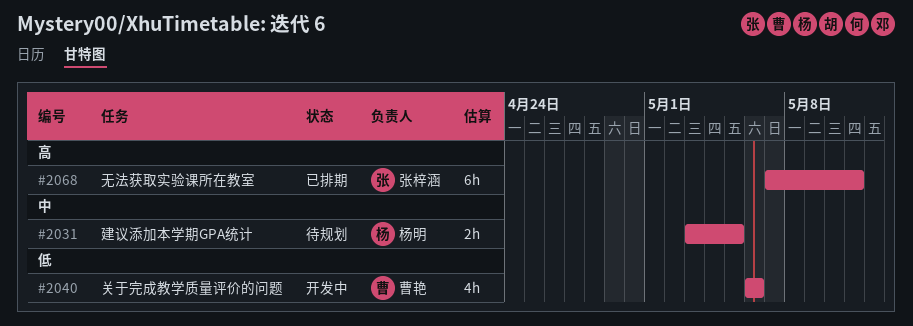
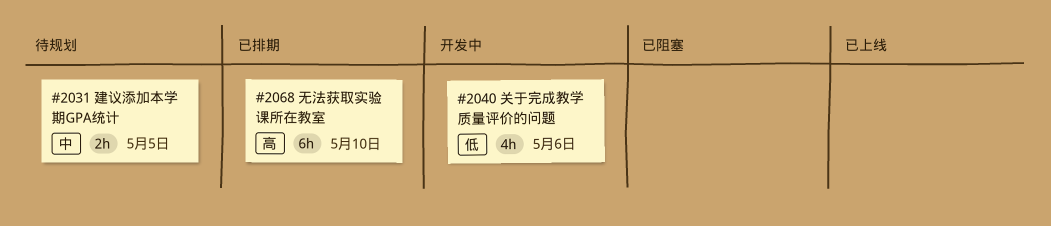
#2068, due: May 11 -> May 10

